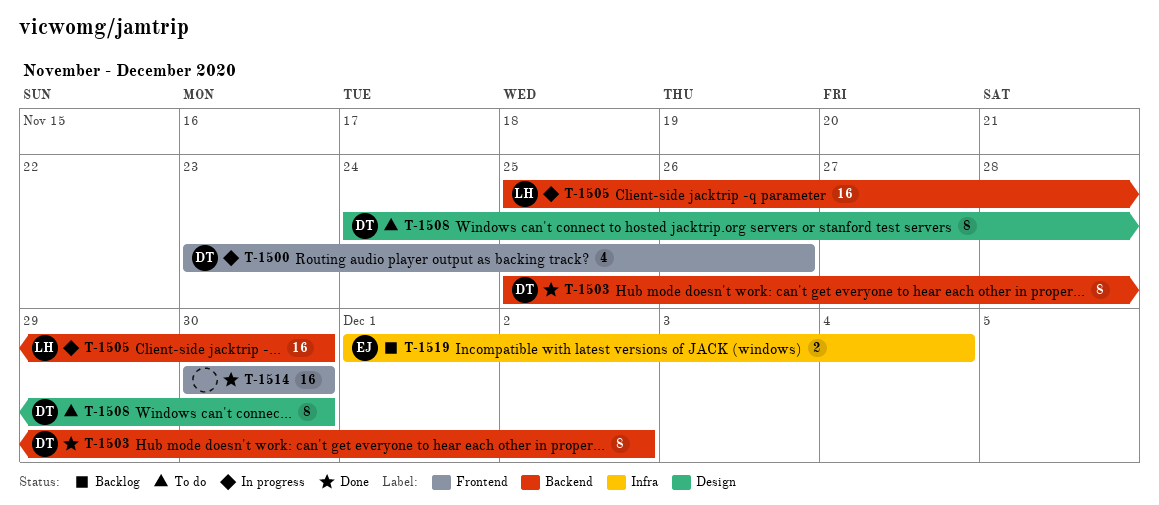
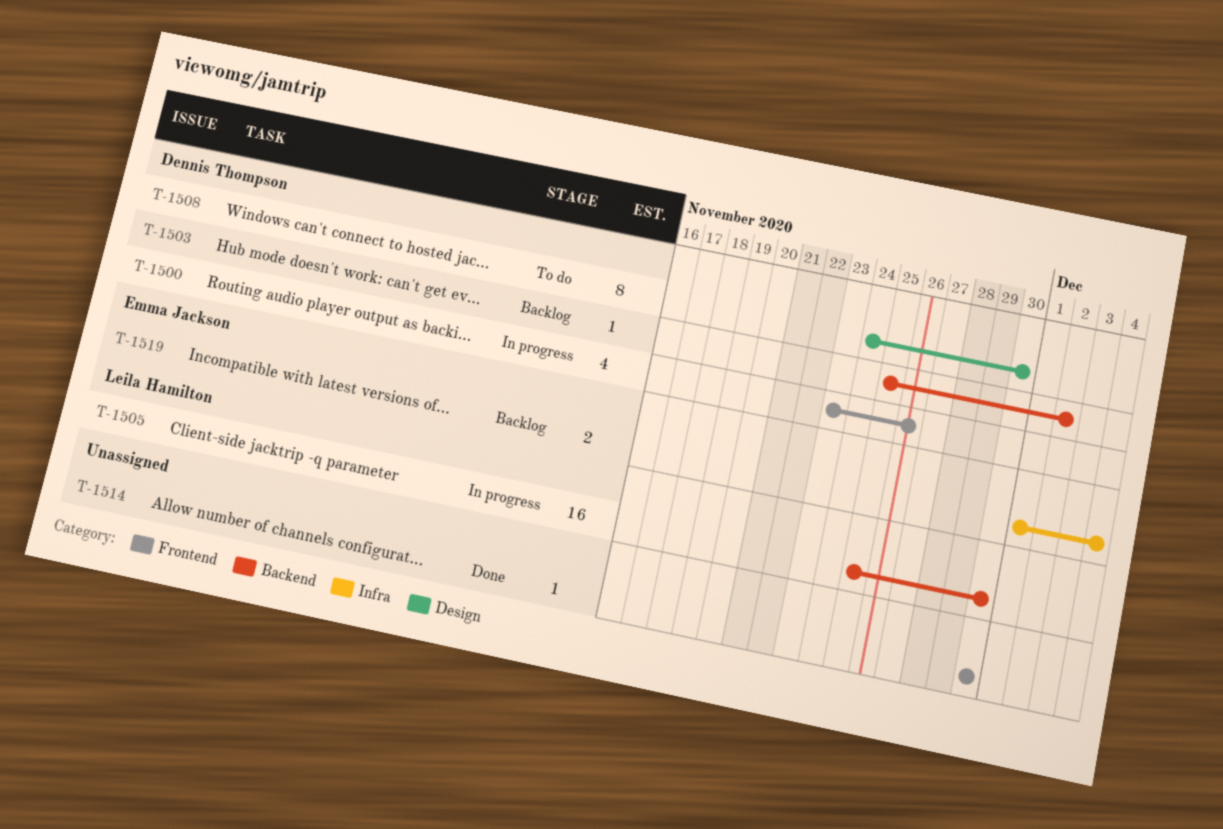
T-1503, status: Done -> Backlog
T-1503, estimate: 8 -> 1
T-1514, estimate: 16 -> 1

